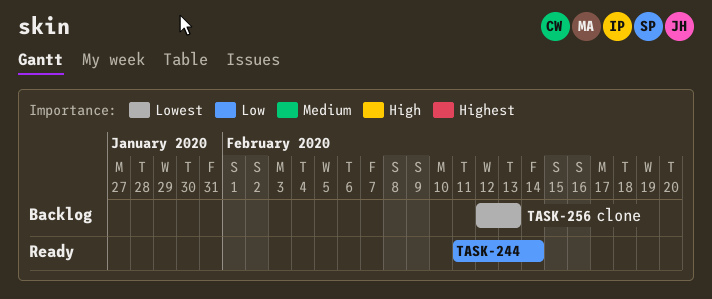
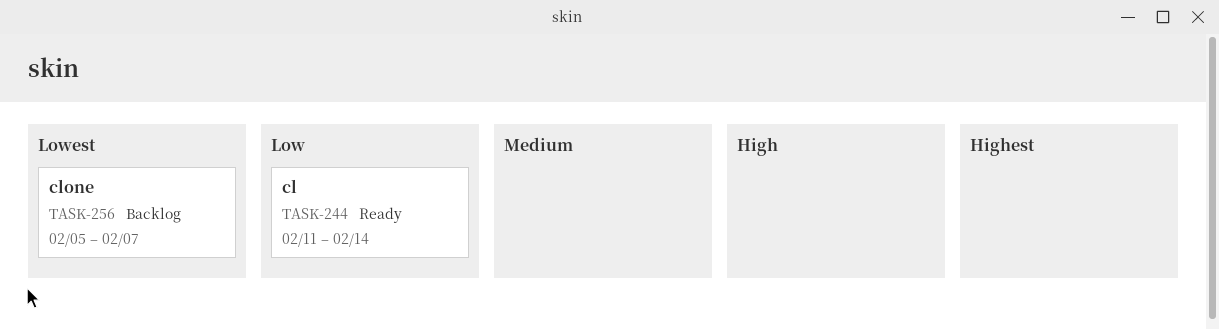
TASK-256, start: Feb 12 -> Feb 5
TASK-256, due: Feb 13 -> Feb 7

